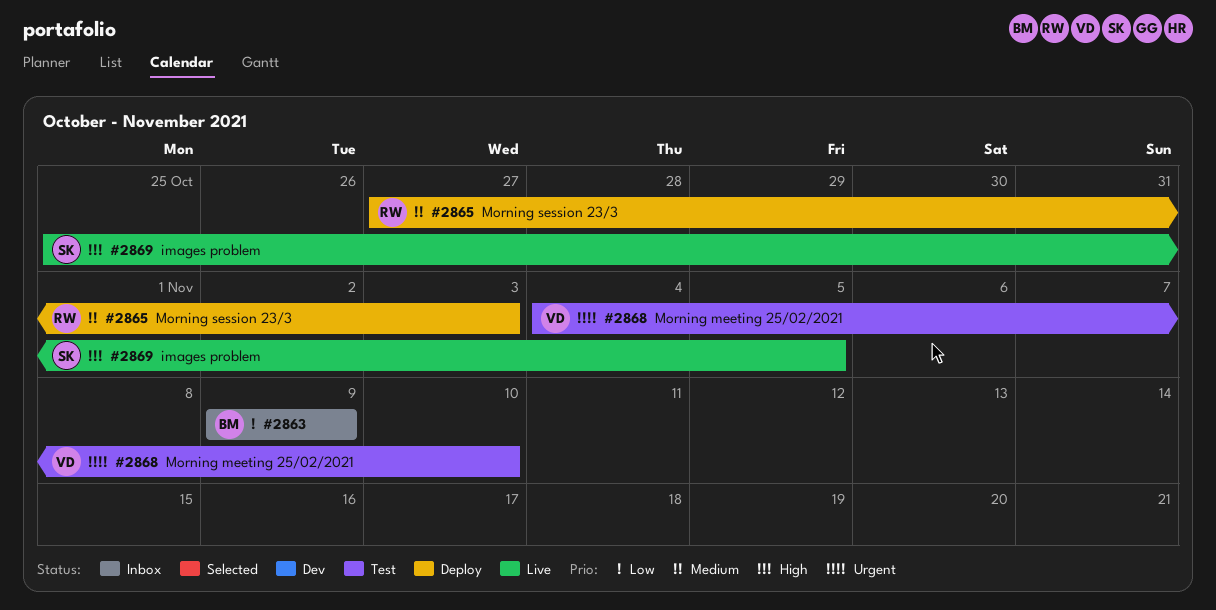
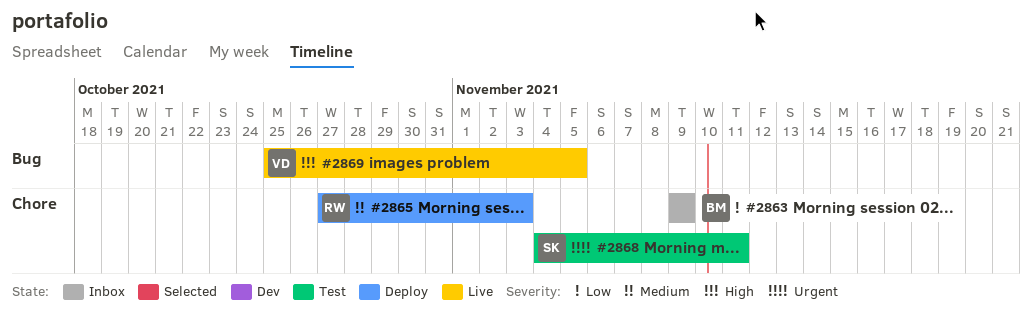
#2868, owner: VD -> SK
#2868, due: Nov 10 -> Nov 11
#2869, owner: SK -> VD

